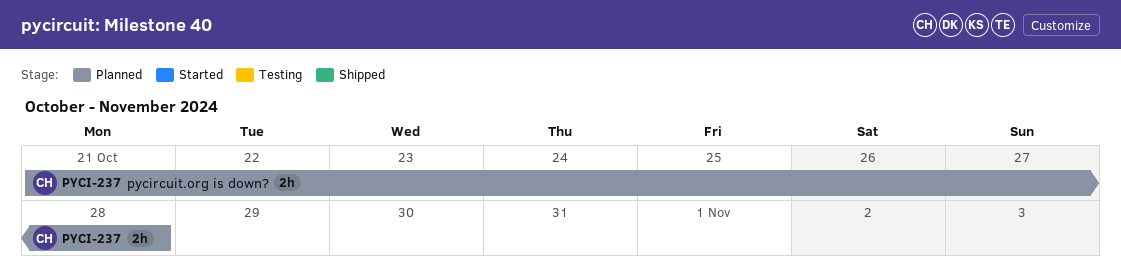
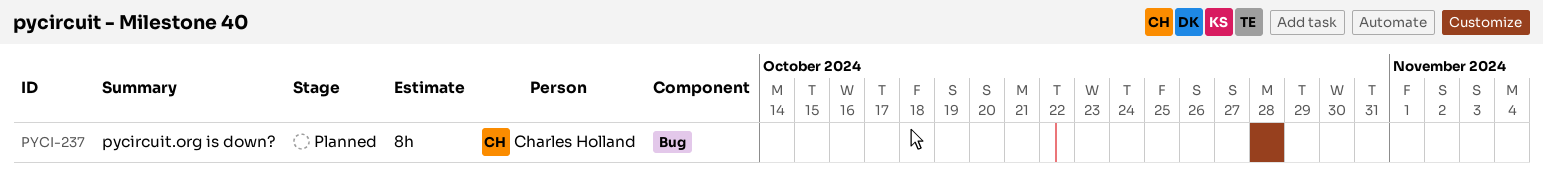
PYCI-237, estimate: 2h -> 8h
PYCI-237, start: Oct 21 -> Oct 28

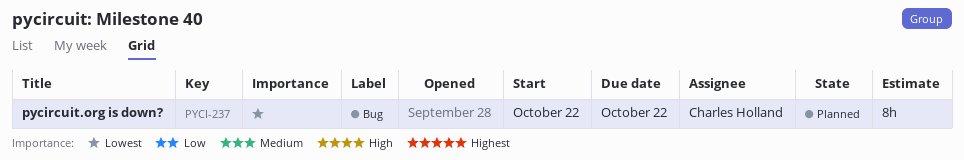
PYCI-237, start: Oct 28 -> Oct 22
PYCI-237, due: Oct 28 -> Oct 22

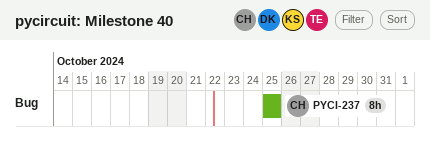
PYCI-237, start: Oct 22 -> Oct 25
PYCI-237, due: Oct 22 -> Oct 25

